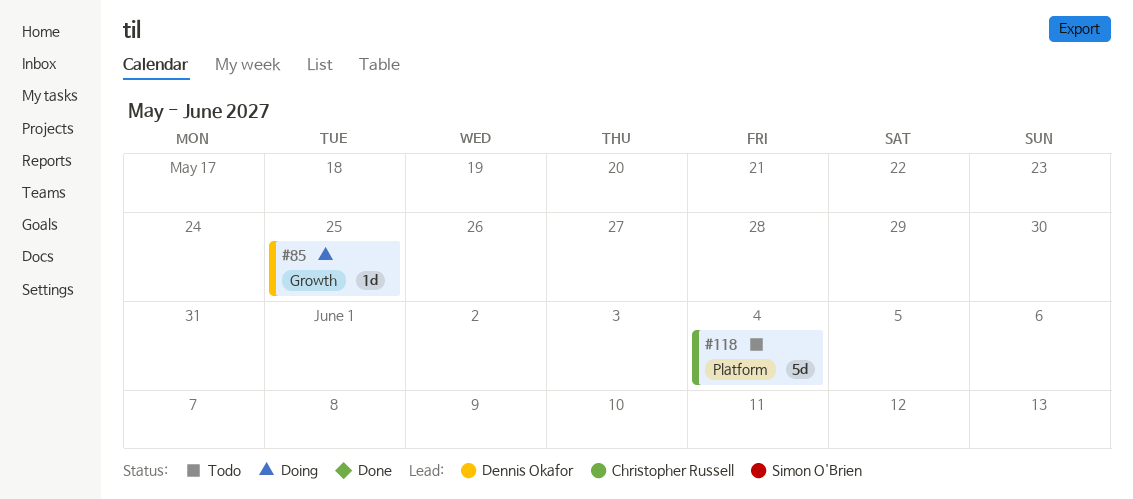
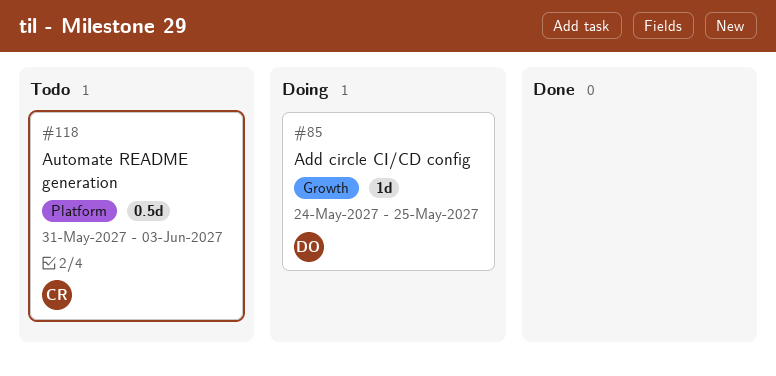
#118, estimate: 5d -> 0.5d
#118, due: Jun 4 -> Jun 3

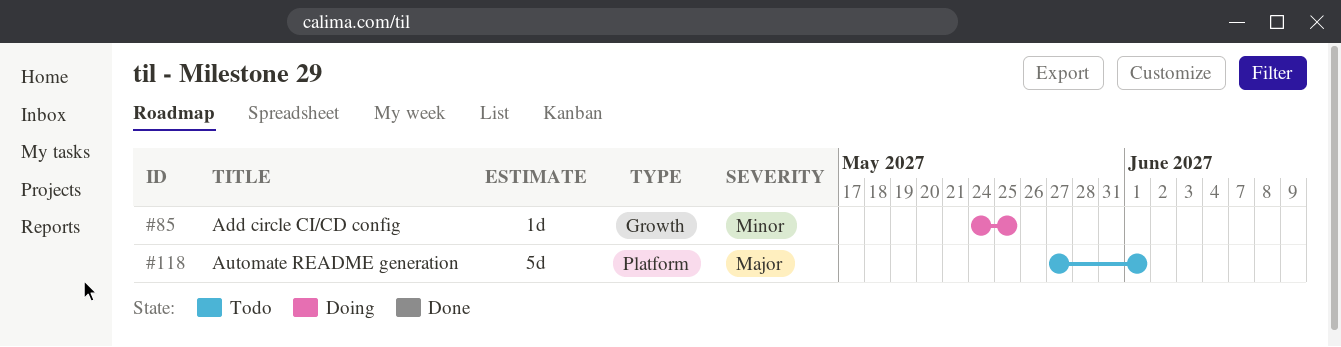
#118, estimate: 0.5d -> 5d
#118, start: May 31 -> May 27
#118, due: Jun 3 -> Jun 1

